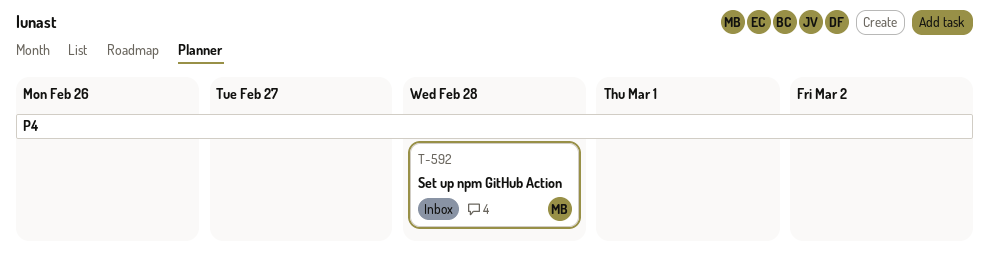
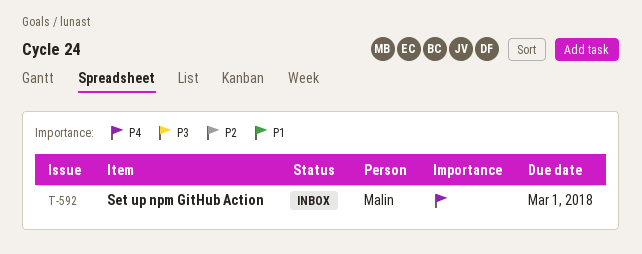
T-592, due: Feb 28 -> Mar 1

